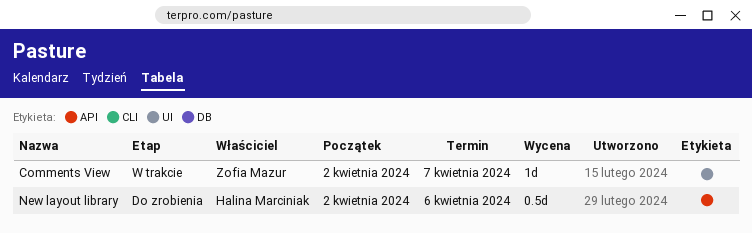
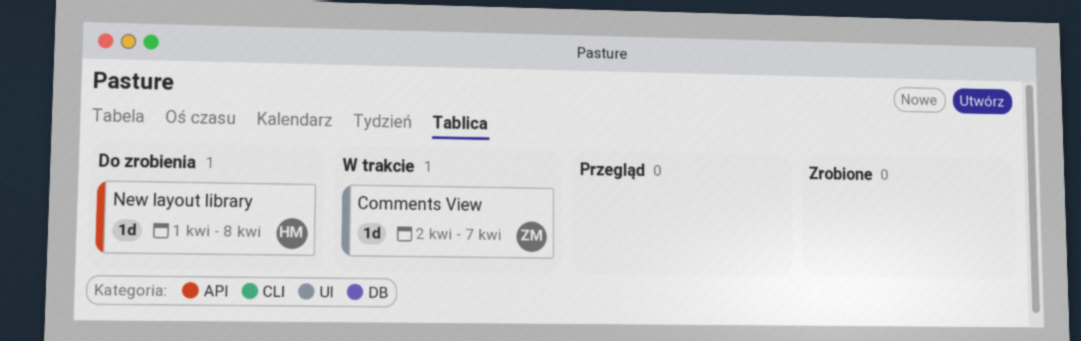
New layout library, estimate: 0.5d -> 1d
New layout library, start: Apr 2 -> Apr 1
New layout library, due: Apr 6 -> Apr 8

